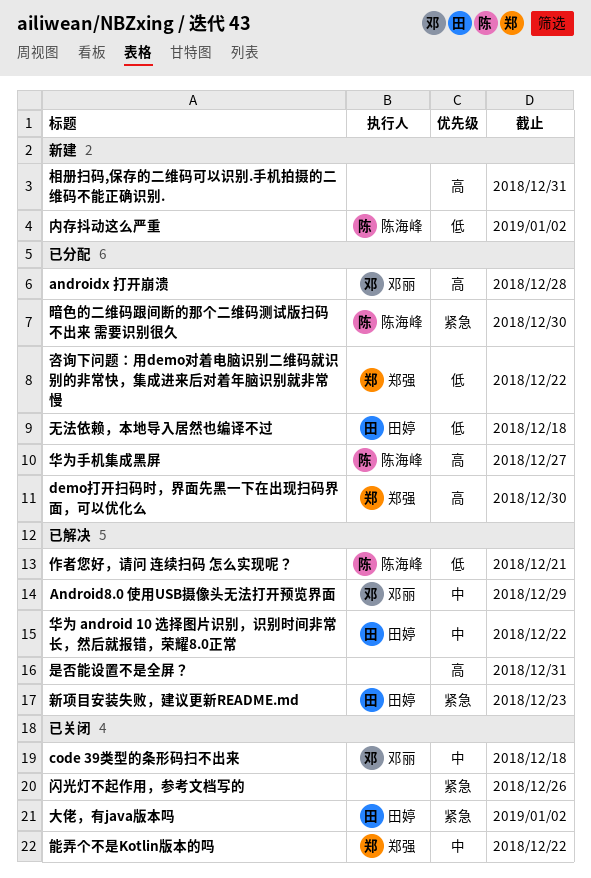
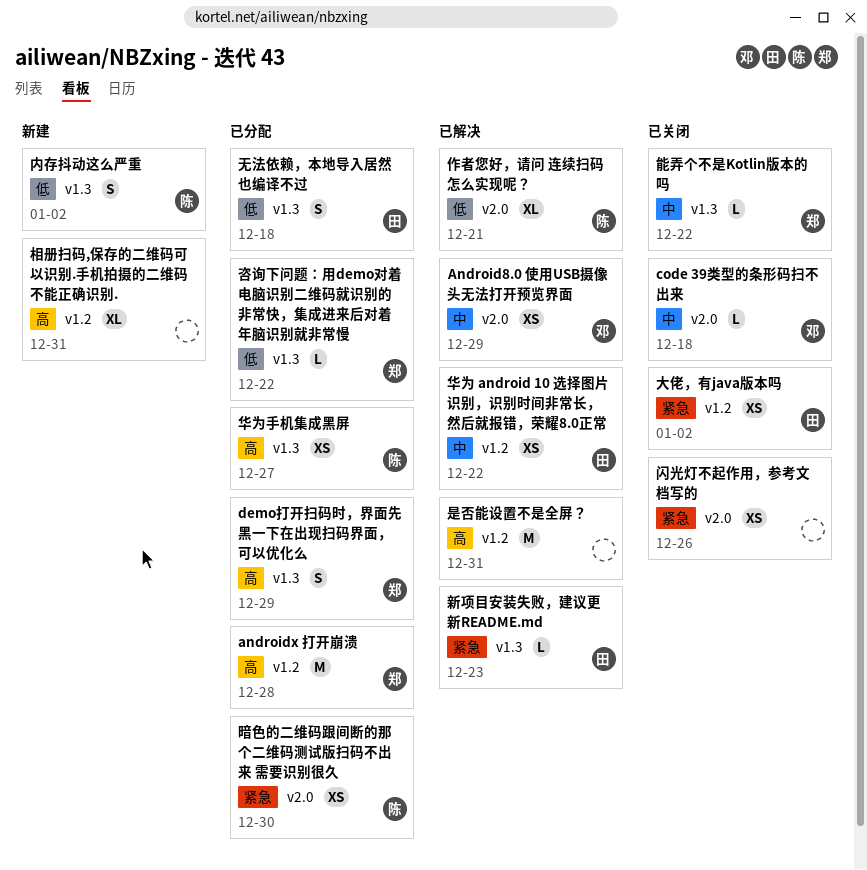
androidx 打开崩溃, owner: 邓丽 -> 郑强
demo打开扫码时，界面先黑一下在出现扫码界面，可以优化么, due: Dec 30 -> Dec 29

